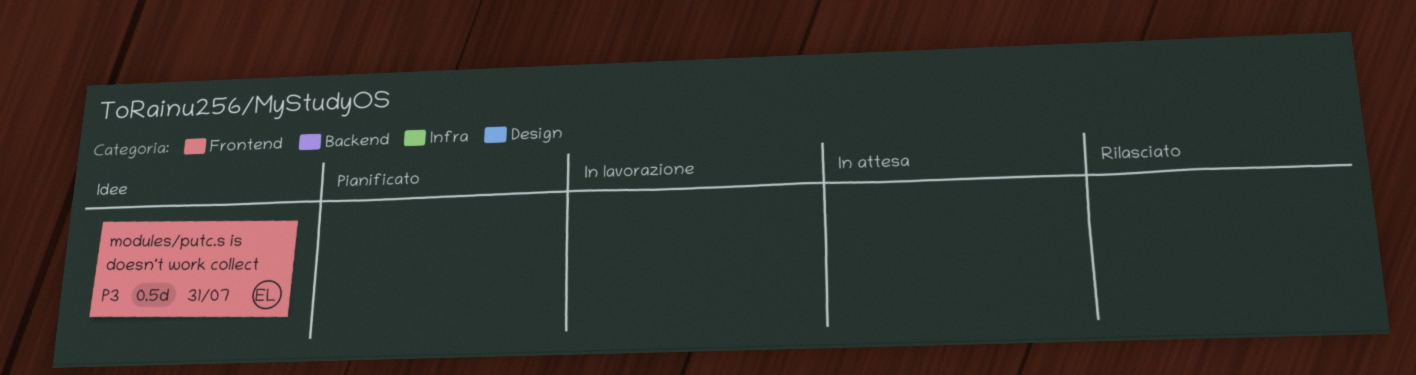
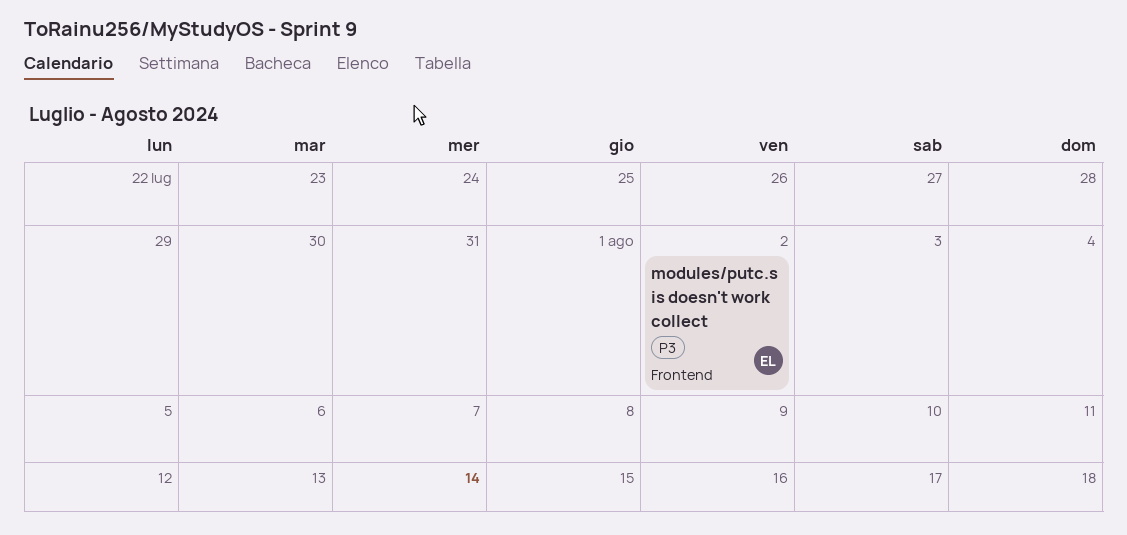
modules/putc.s is doesn't work collect, due: Jul 31 -> Aug 2

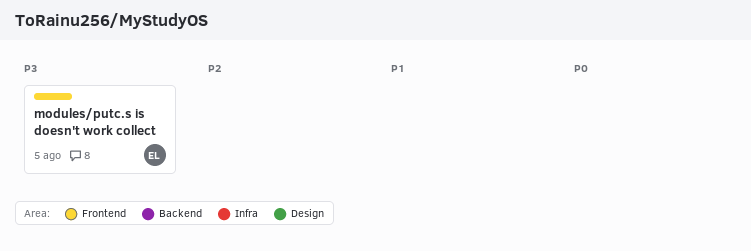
modules/putc.s is doesn't work collect, due: Aug 2 -> Aug 5

